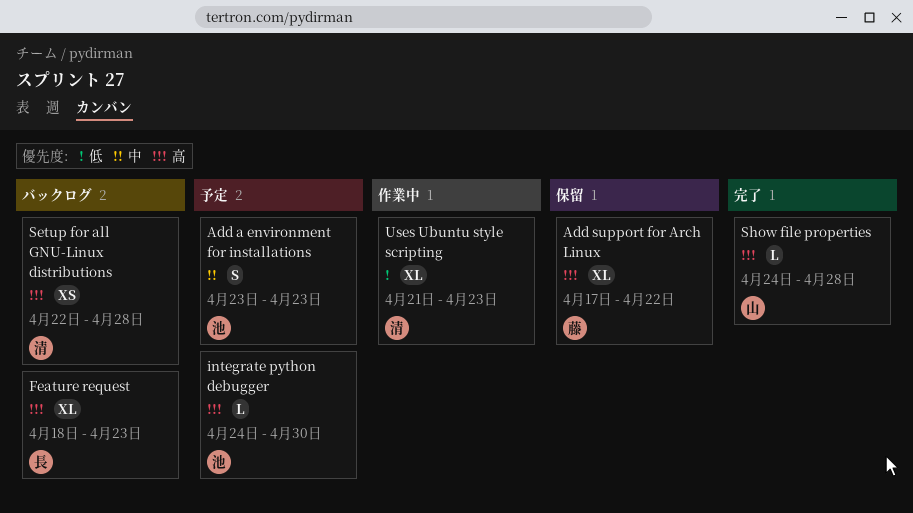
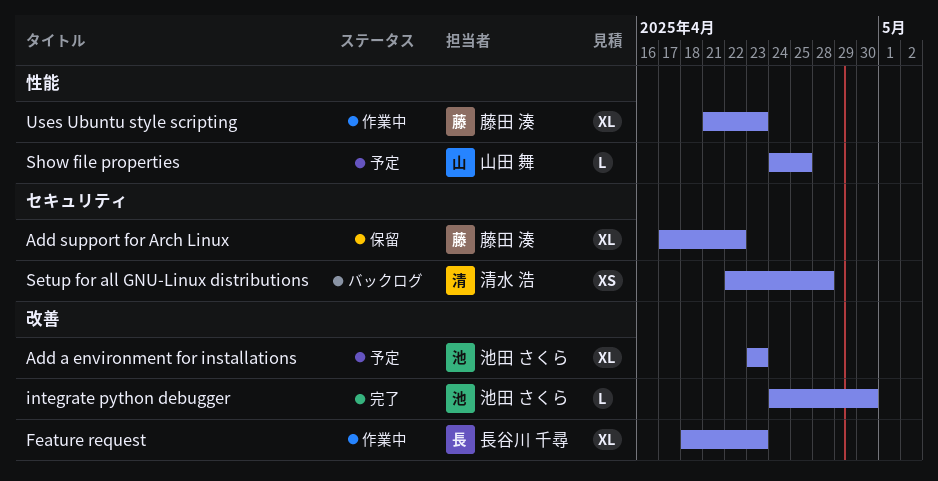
Add a environment for installations, estimate: S -> XL
Feature request, status: バックログ -> 作業中
integrate python debugger, status: 予定 -> 完了
Show file properties, status: 完了 -> 予定
Show file properties, due: Apr 28 -> Apr 25
Uses Ubuntu style scripting, owner: 清水 浩 -> 藤田 湊

